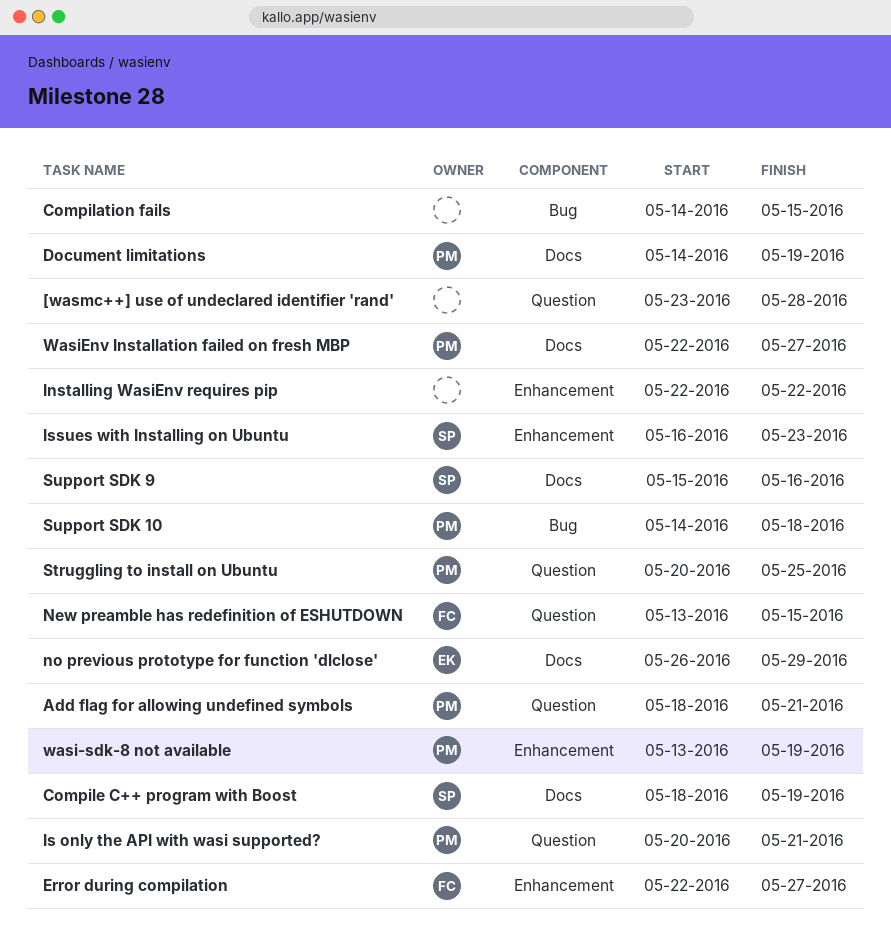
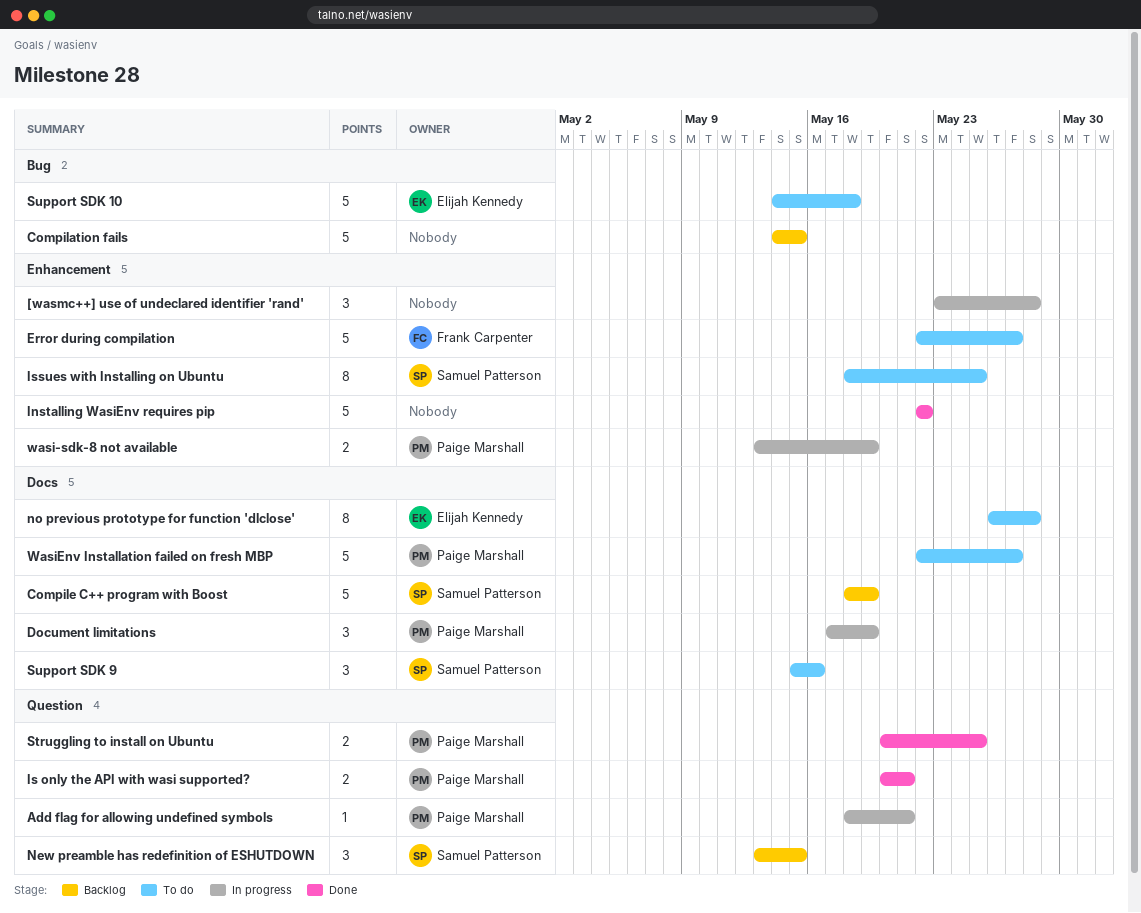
[wasmc++] use of undeclared identifier 'rand', label: Question -> Enhancement
Document limitations, start: May 14 -> May 17
Issues with Installing on Ubuntu, start: May 16 -> May 18
Issues with Installing on Ubuntu, due: May 23 -> May 25
New preamble has redefinition of ESHUTDOWN, owner: Frank Carpenter -> Samuel Patterson
no previous prototype for function 'dlclose', due: May 29 -> May 28
Support SDK 10, owner: Paige Marshall -> Elijah Kennedy

